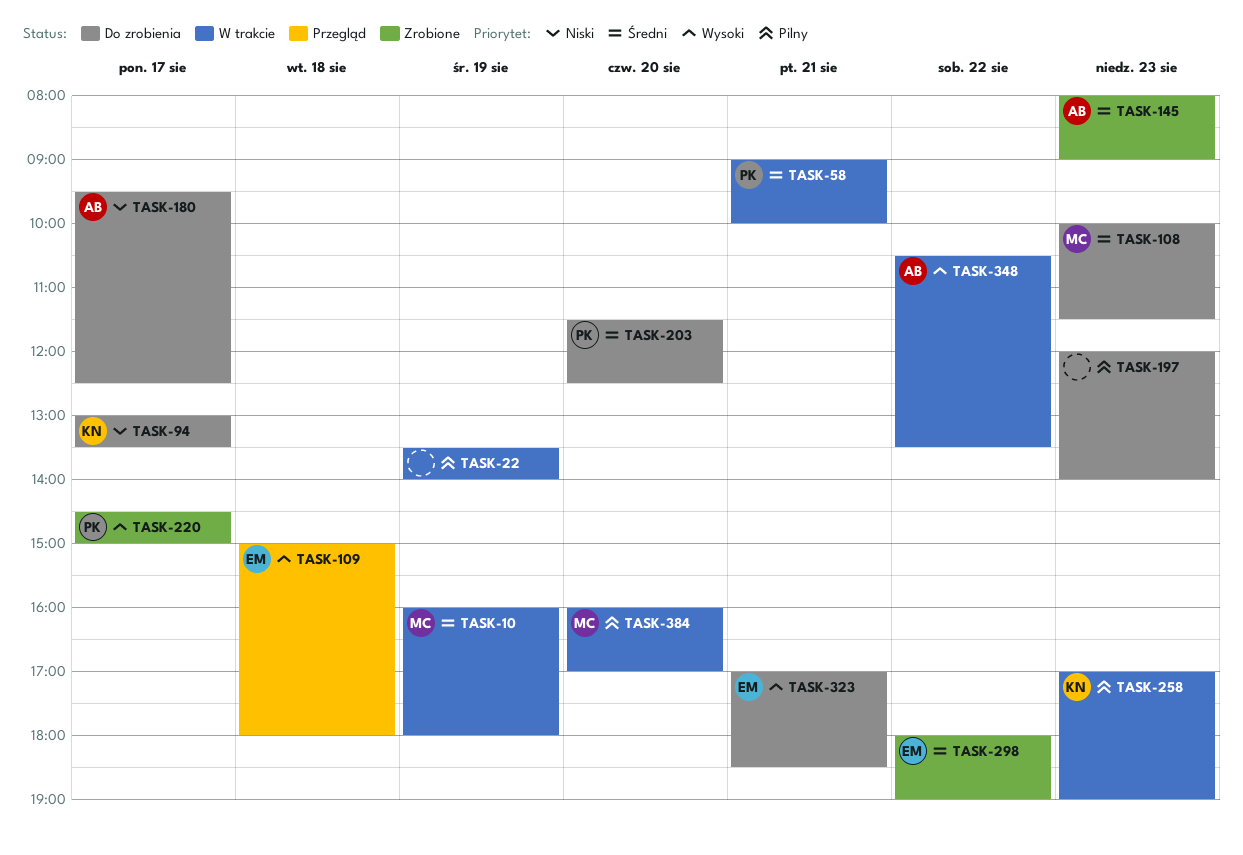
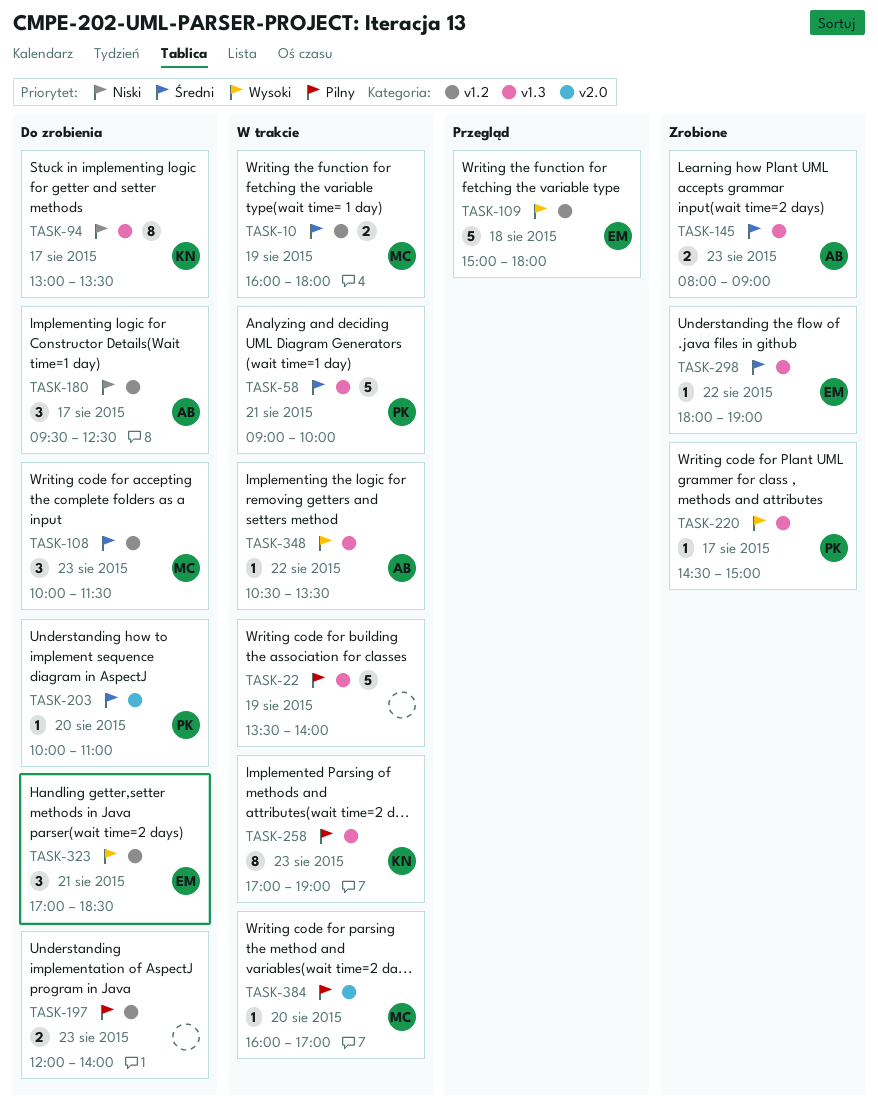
TASK-203, begins: 11:30 -> 10:00
TASK-203, ends: 12:30 -> 11:00

